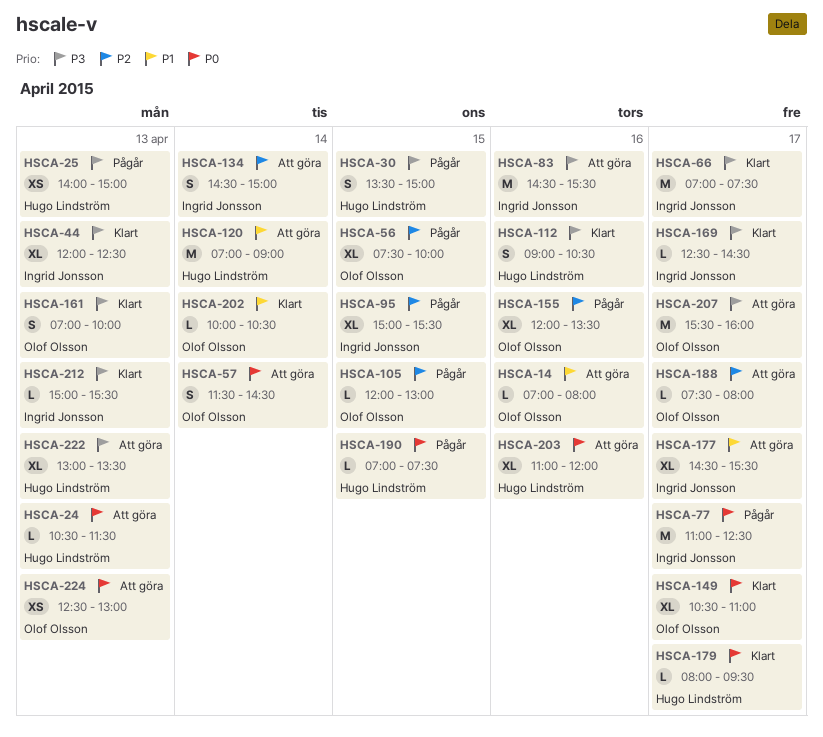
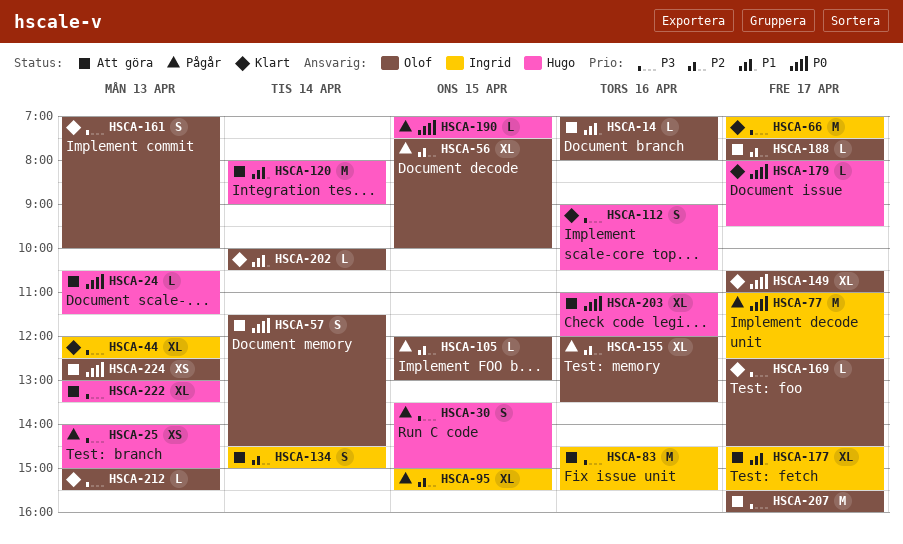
HSCA-120, begins: 07:00 -> 08:00
HSCA-169, owner: Ingrid Jonsson -> Olof Olsson
HSCA-212, owner: Ingrid Jonsson -> Olof Olsson

